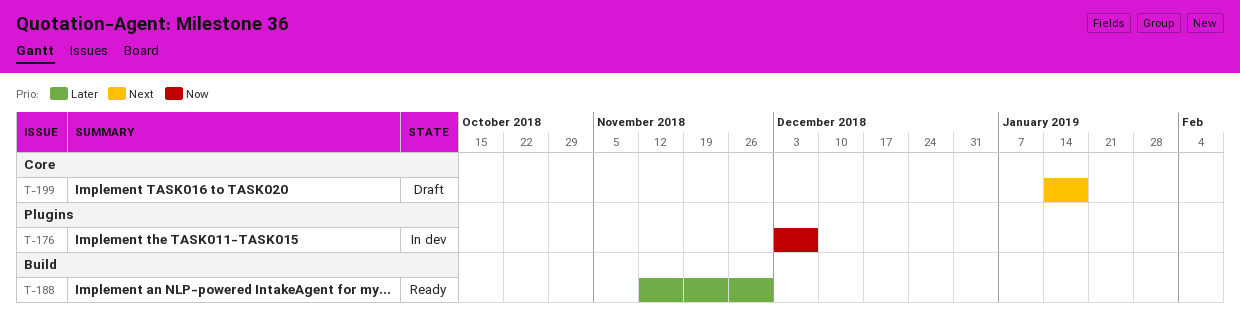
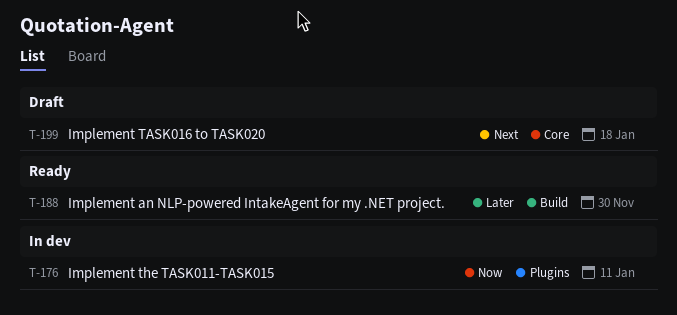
T-176, due: Dec 7 -> Jan 11

